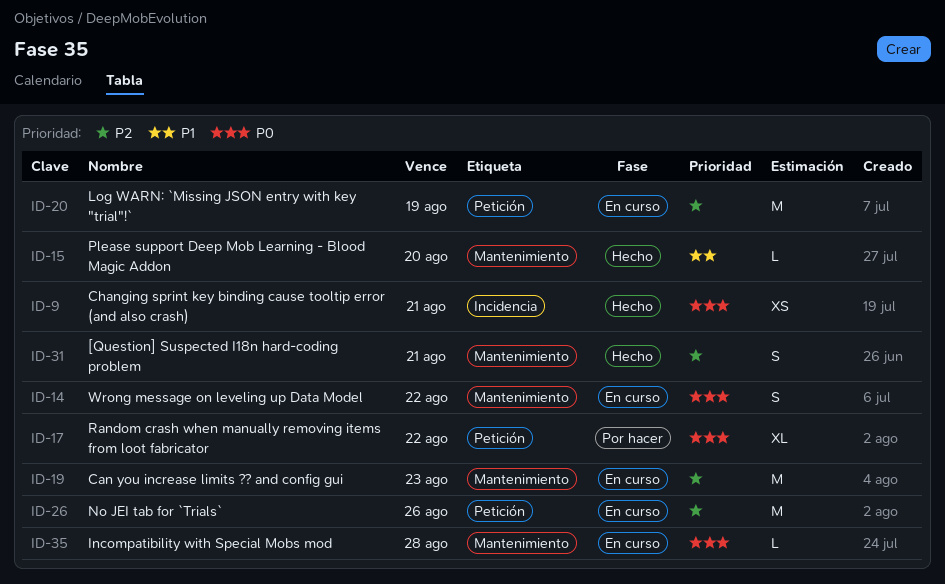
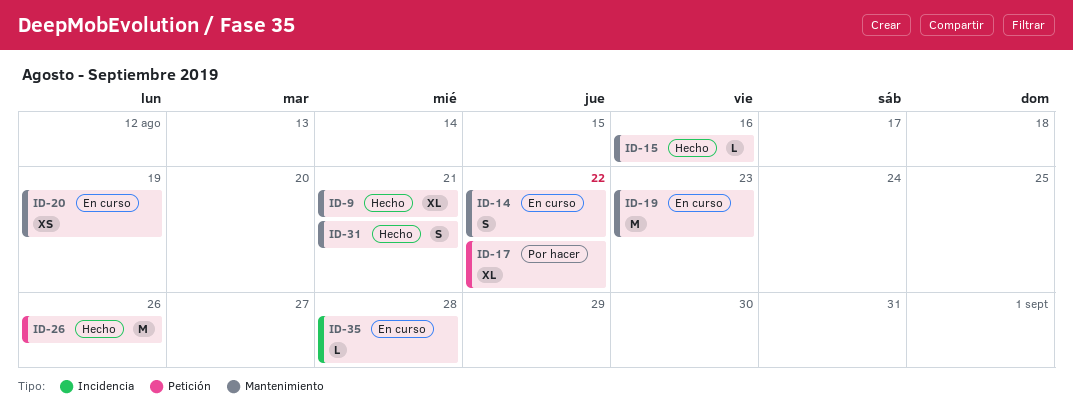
ID-9, label: Incidencia -> Mantenimiento
ID-9, estimate: XS -> XL
ID-15, due: Aug 20 -> Aug 16
ID-20, label: Petición -> Mantenimiento
ID-20, estimate: M -> XS
ID-26, status: En curso -> Hecho
ID-35, label: Mantenimiento -> Incidencia

